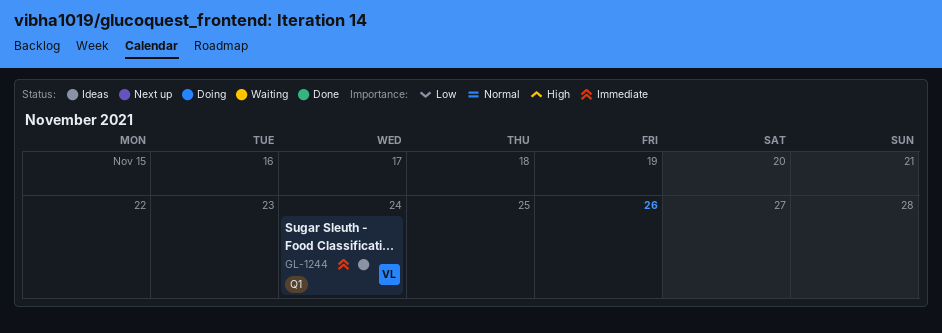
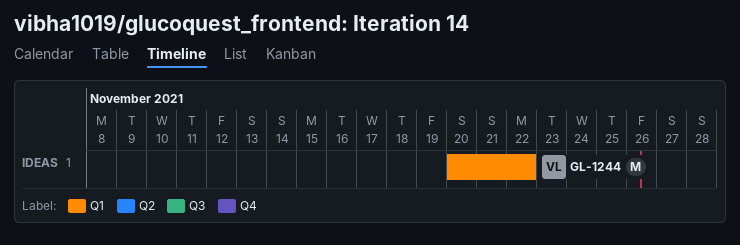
GL-1244, due: Nov 24 -> Nov 22

